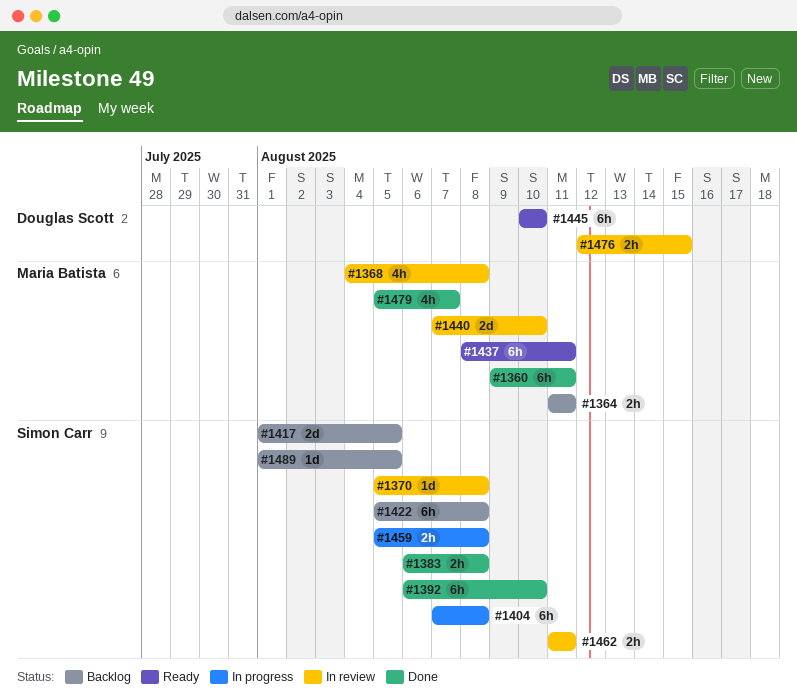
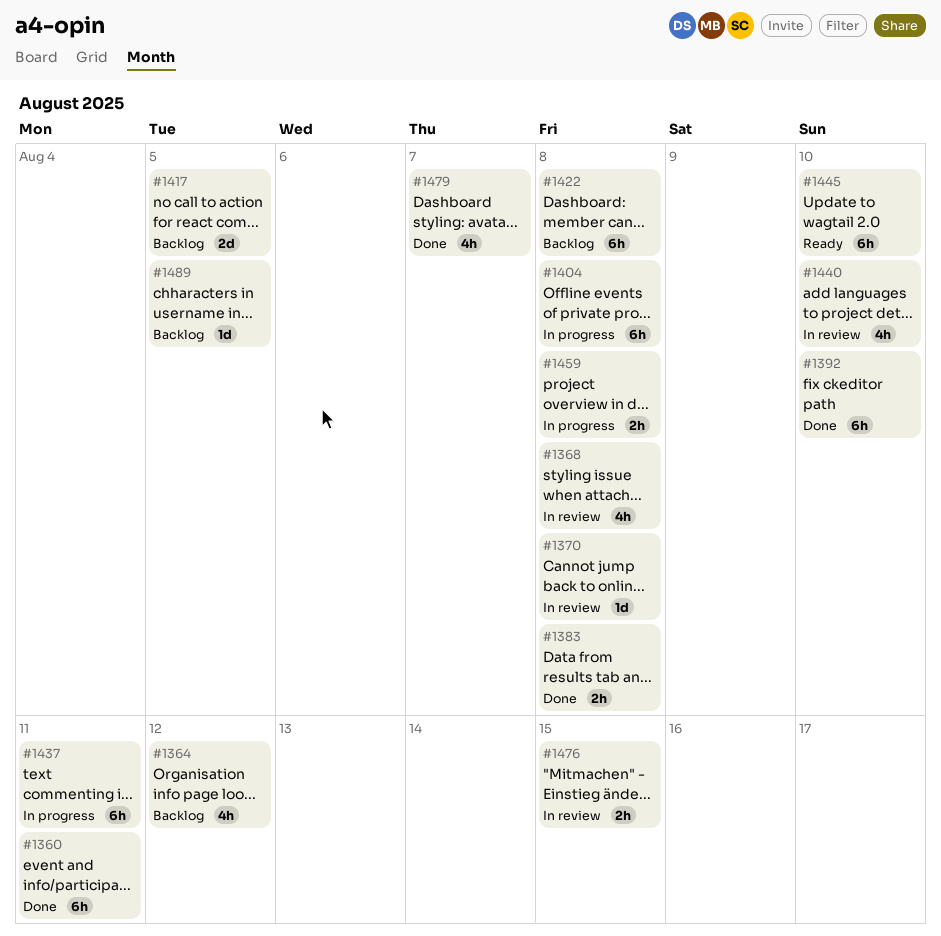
#1364, estimate: 2h -> 4h
#1364, due: Aug 11 -> Aug 12
#1437, status: Ready -> In progress
#1440, estimate: 2d -> 4h
#1462: present -> none

